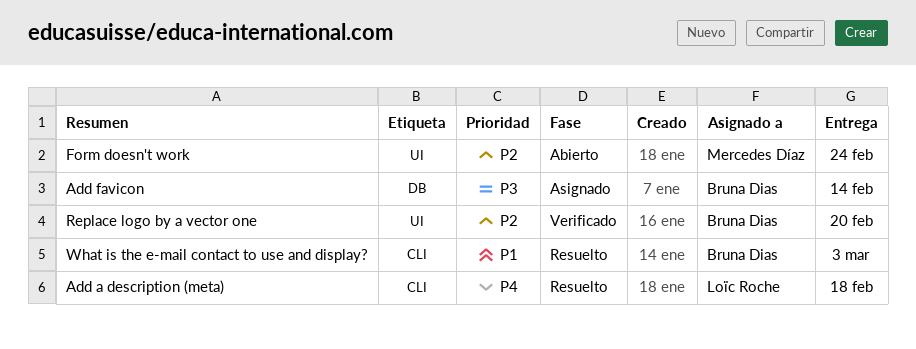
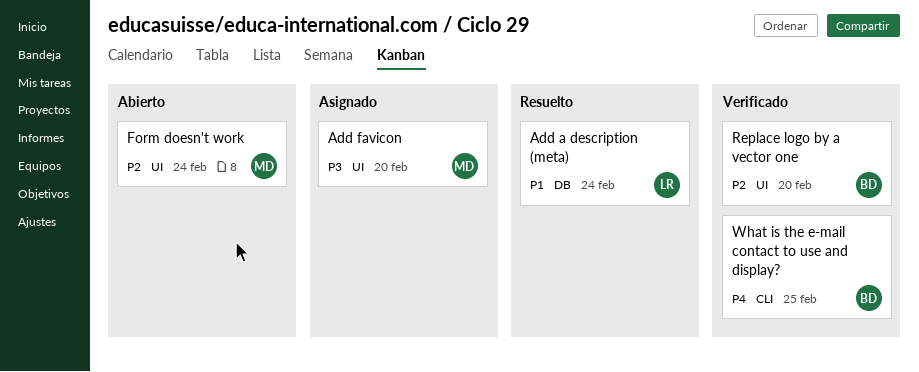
Add a description (meta), priority: P4 -> P1
Add a description (meta), label: CLI -> DB
Add a description (meta), due: Feb 18 -> Feb 24
Add favicon, owner: Bruna Dias -> Mercedes Díaz
Add favicon, label: DB -> UI
Add favicon, due: Feb 14 -> Feb 20
What is the e-mail contact to use and display?, status: Resuelto -> Verificado
What is the e-mail contact to use and display?, priority: P1 -> P4
What is the e-mail contact to use and display?, due: Mar 3 -> Feb 25

